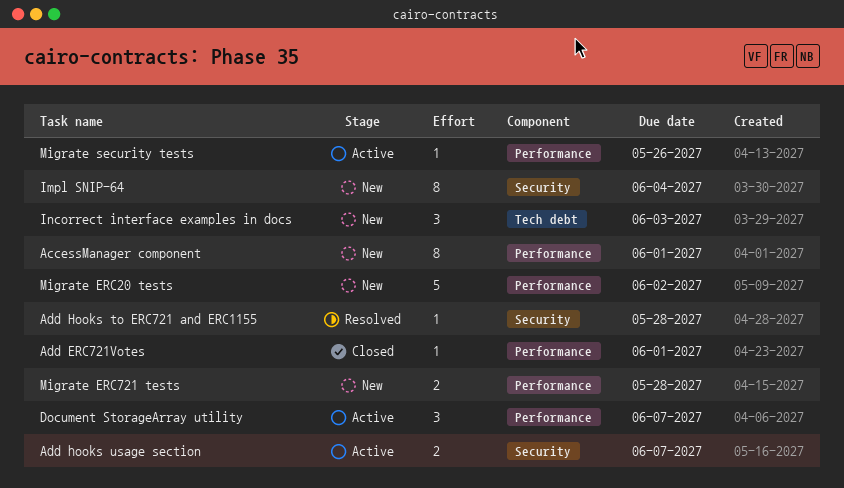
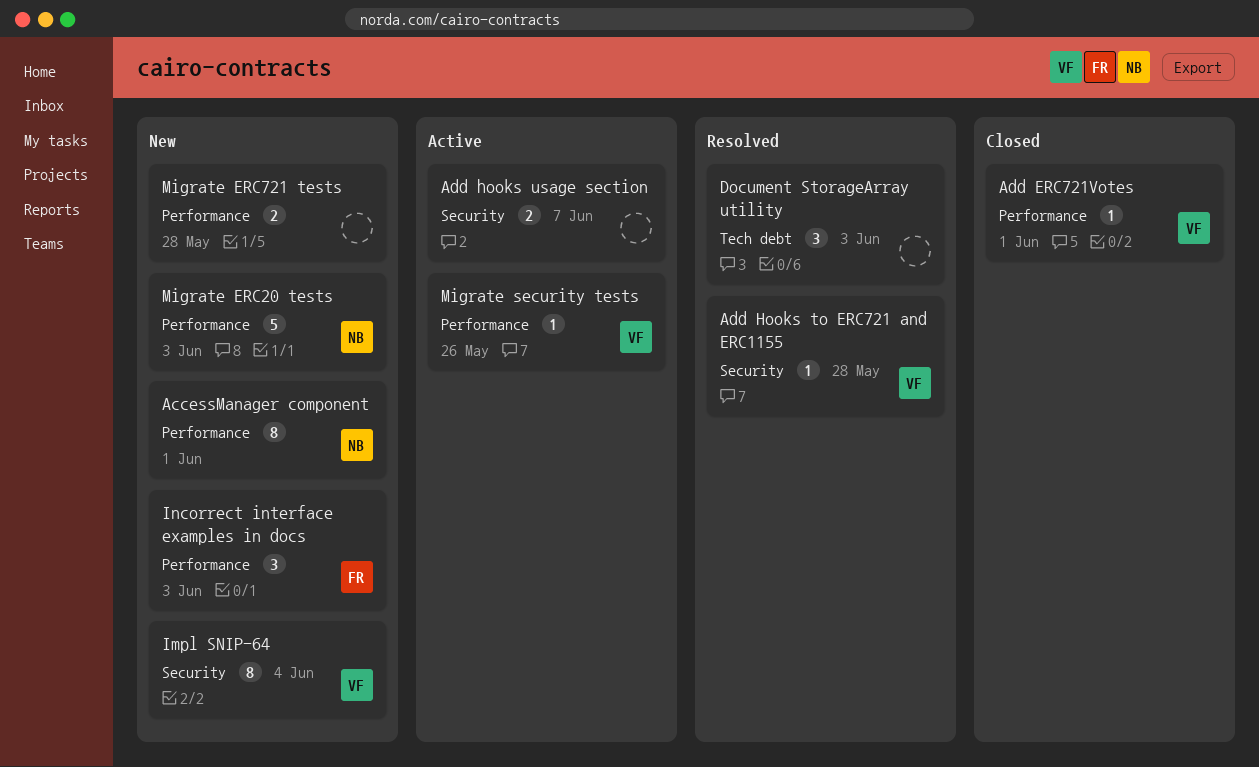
Document StorageArray utility, status: Active -> Resolved
Document StorageArray utility, label: Performance -> Tech debt
Document StorageArray utility, due: Jun 7 -> Jun 3
Incorrect interface examples in docs, label: Tech debt -> Performance
Migrate ERC20 tests, due: Jun 2 -> Jun 3

